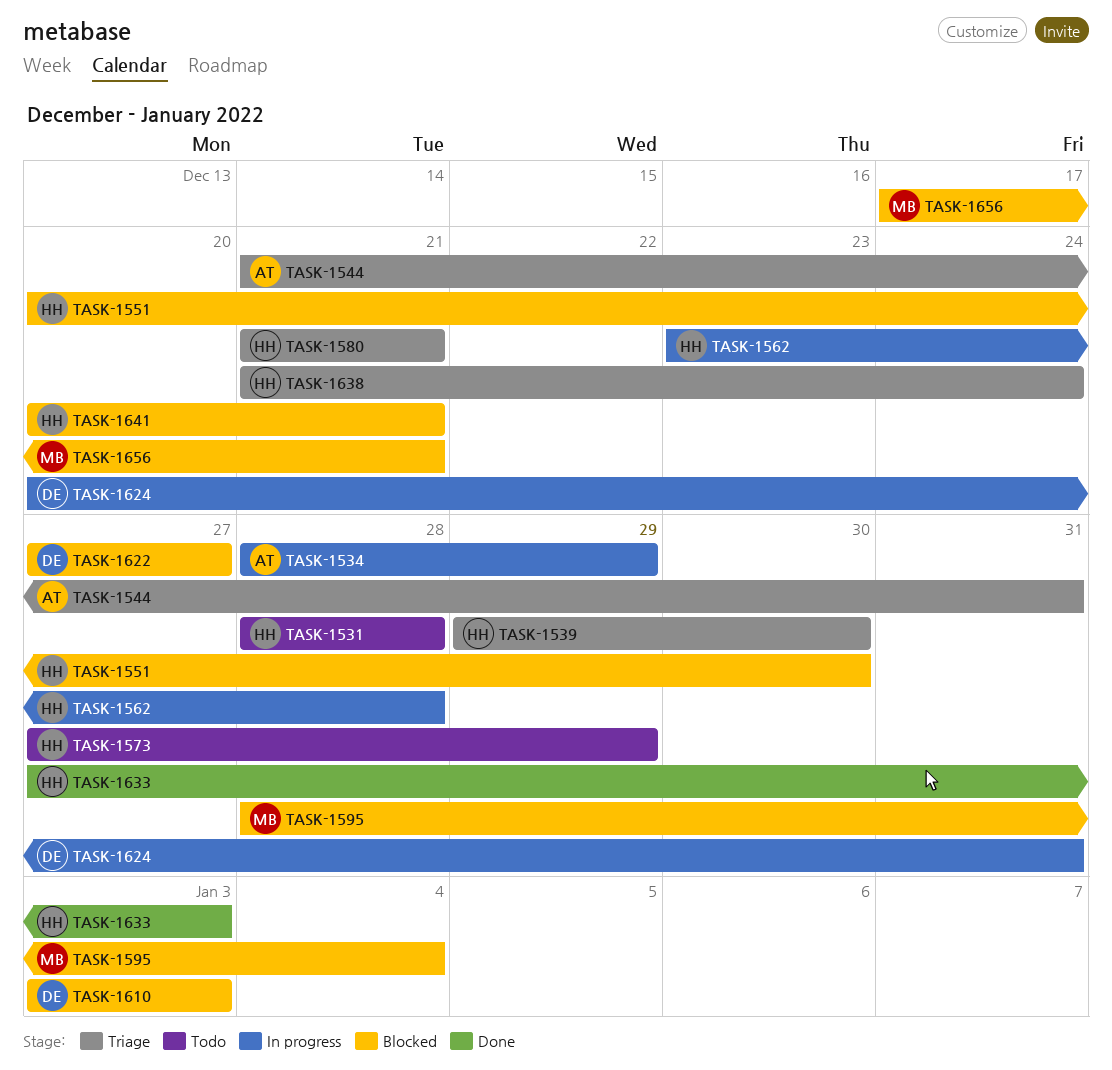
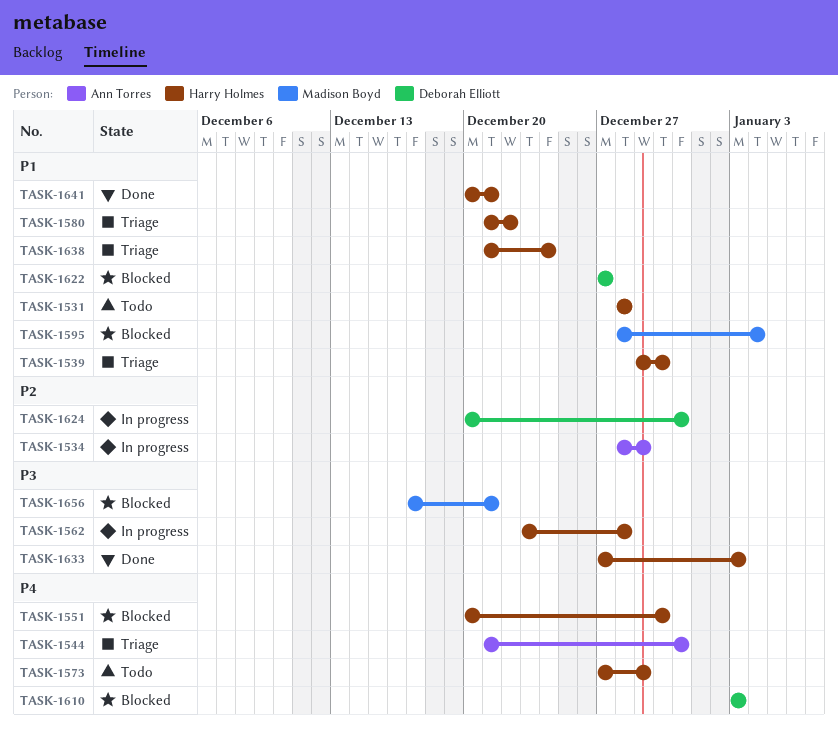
TASK-1580, due: Dec 21 -> Dec 22
TASK-1641, status: Blocked -> Done

